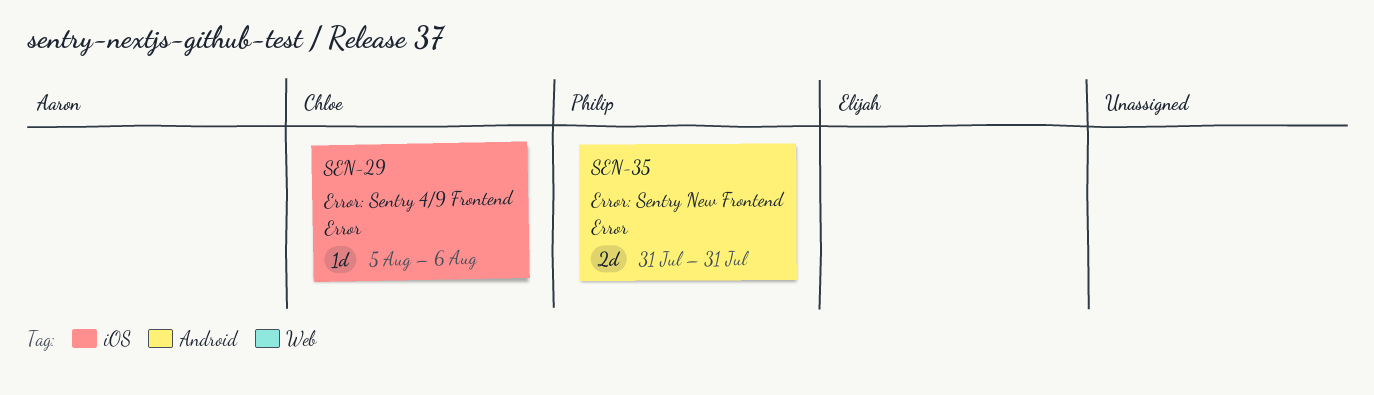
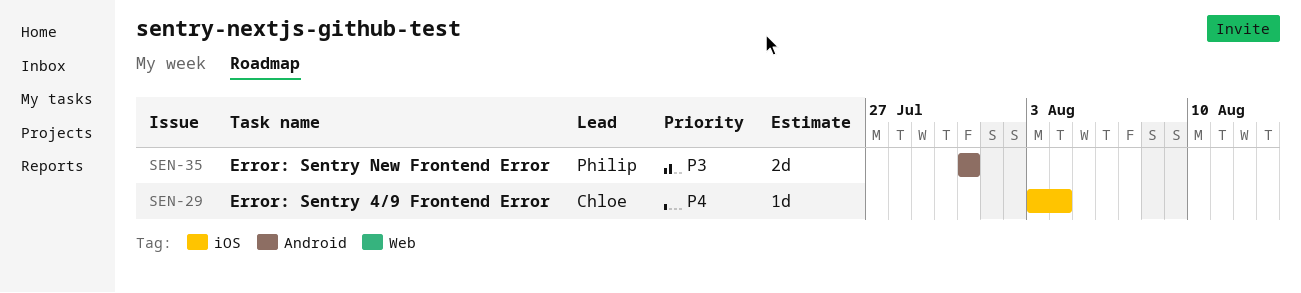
SEN-29, start: Aug 5 -> Aug 3
SEN-29, due: Aug 6 -> Aug 4

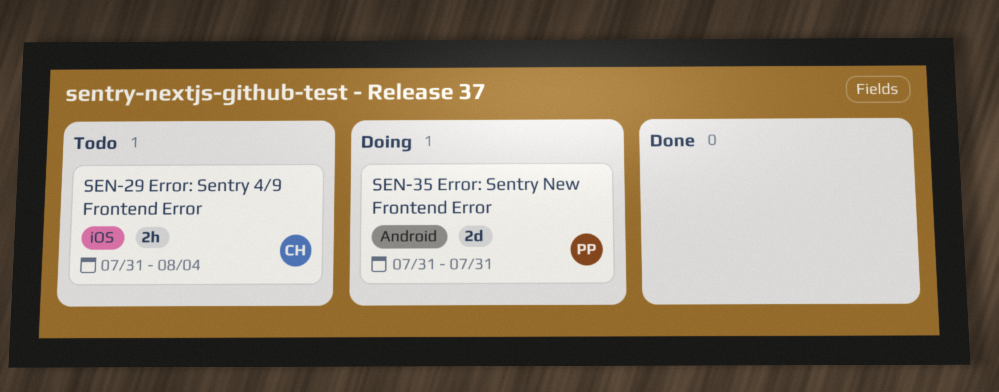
SEN-29, estimate: 1d -> 2h
SEN-29, start: Aug 3 -> Jul 31

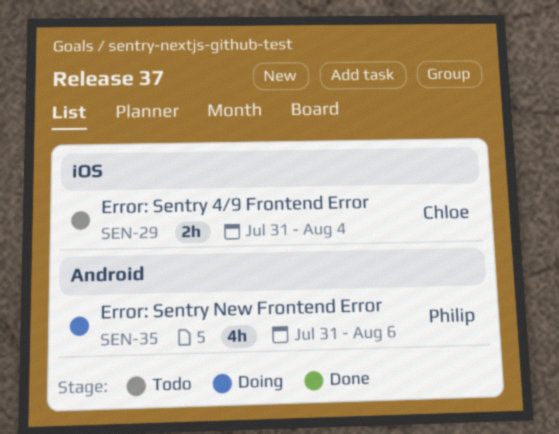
SEN-35, estimate: 2d -> 4h
SEN-35, due: Jul 31 -> Aug 6

